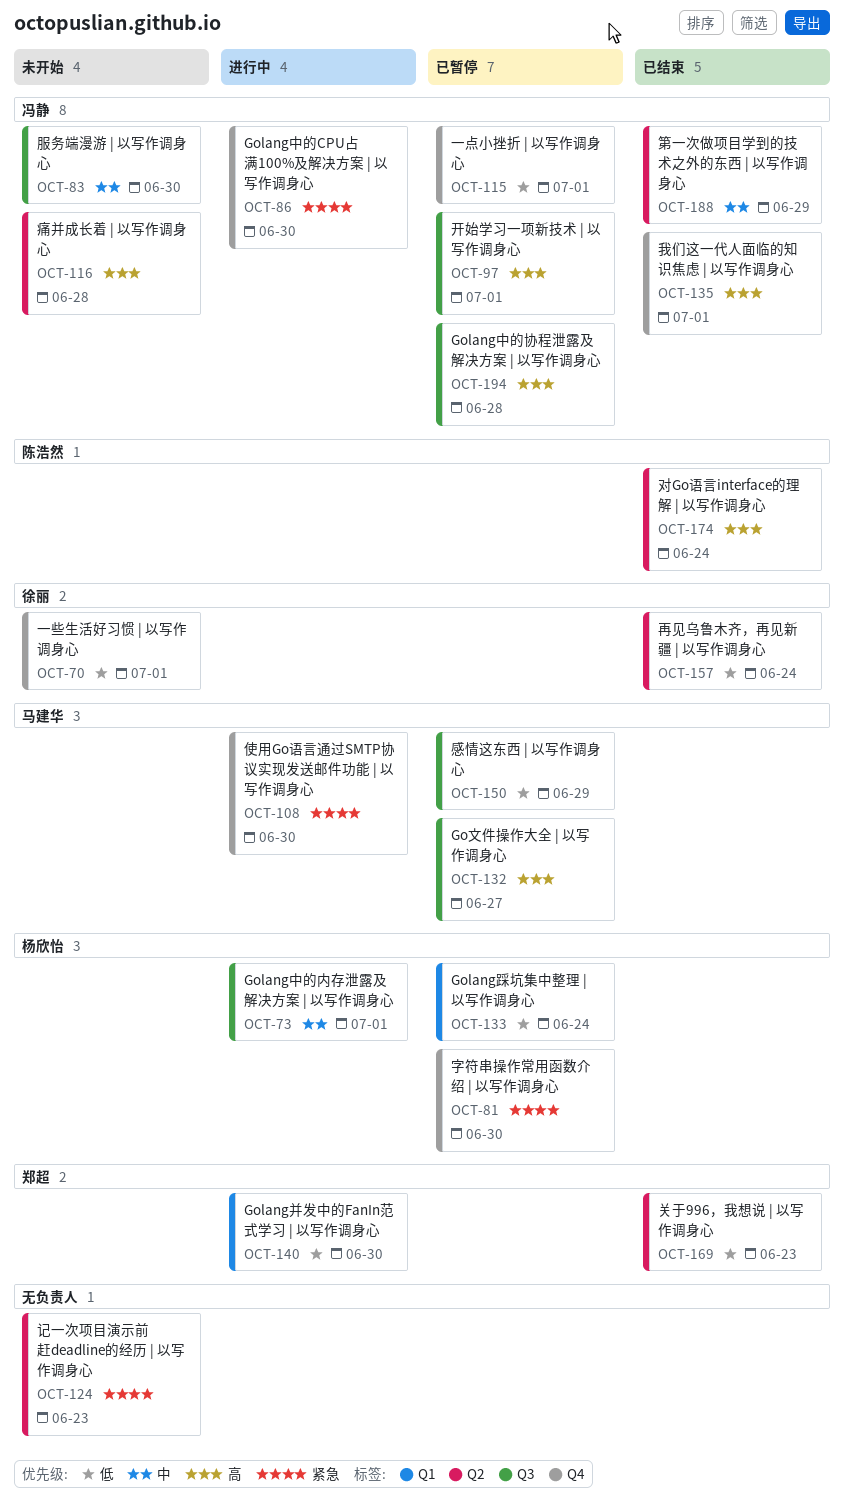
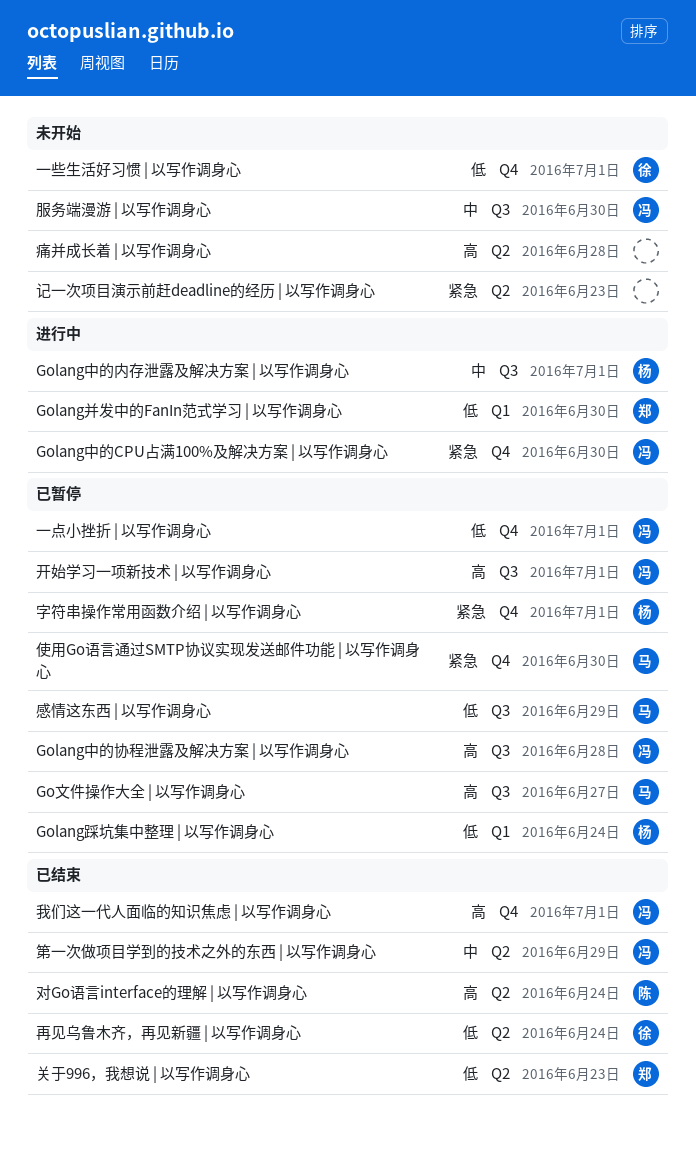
使用Go语言通过SMTP协议实现发送邮件功能 | 以写作调身心, status: 进行中 -> 已暂停
字符串操作常用函数介绍 | 以写作调身心, due: Jun 30 -> Jul 1
痛并成长着 | 以写作调身心, owner: 冯静 -> none

